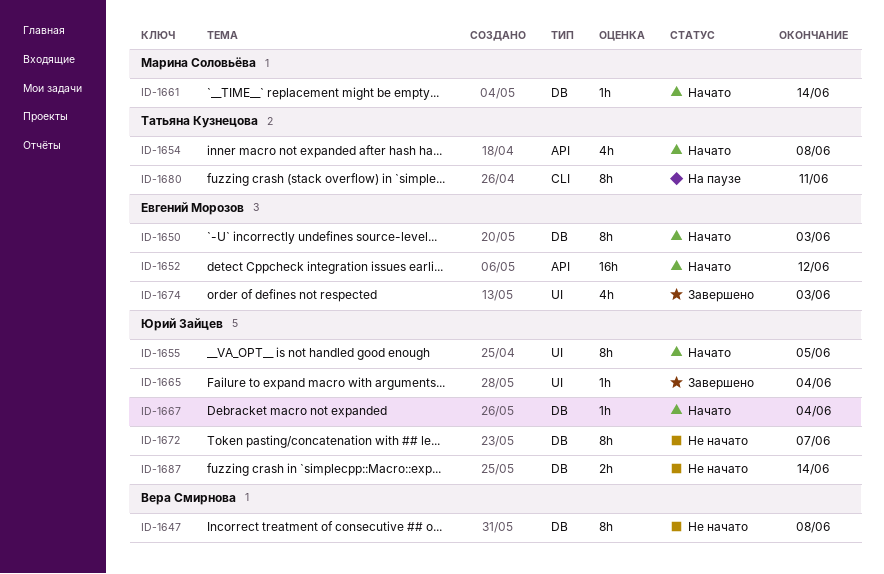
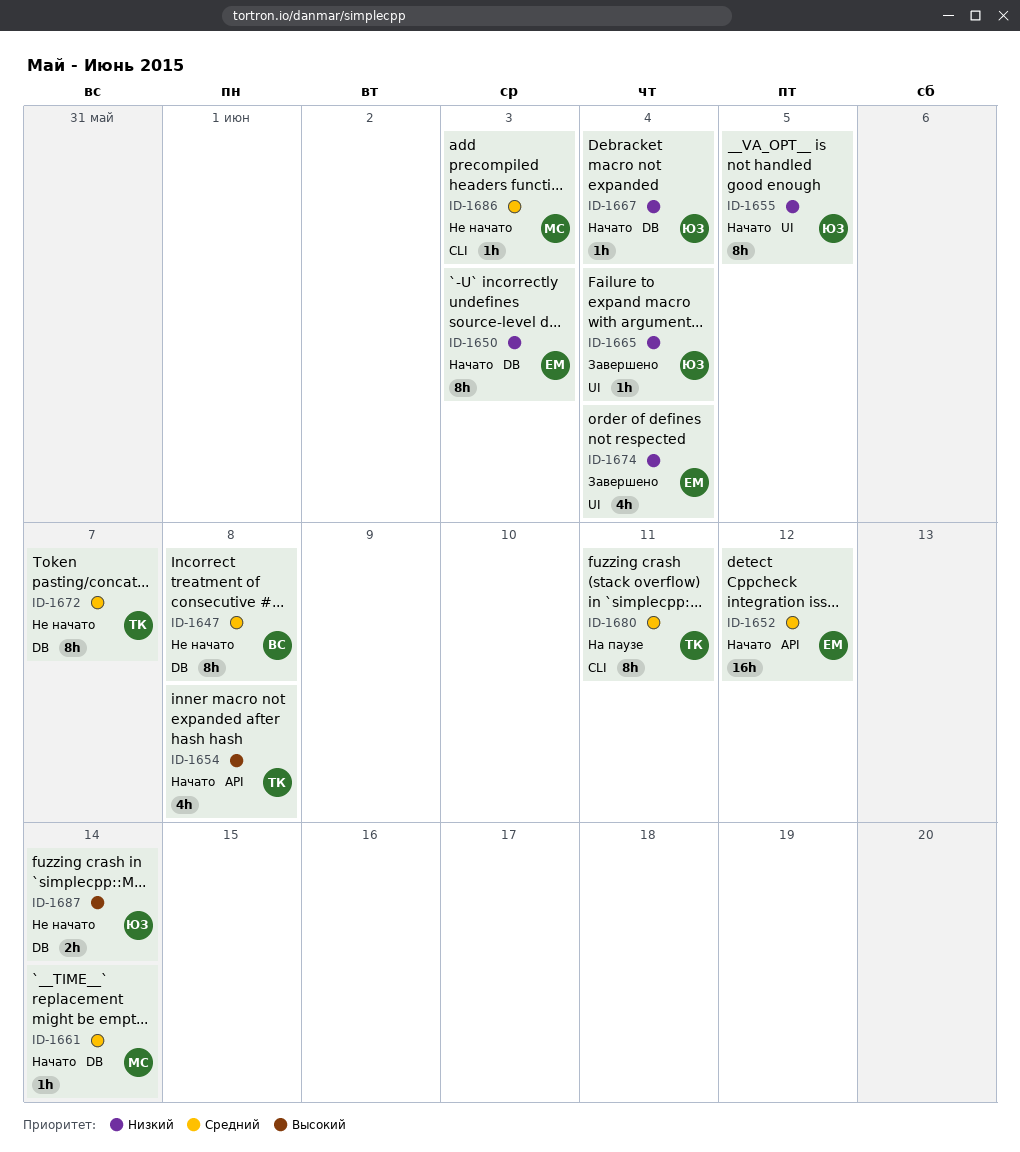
ID-1672, owner: Юрий Зайцев -> Татьяна Кузнецова
ID-1674, due: Jun 3 -> Jun 4
ID-1686: none -> present

